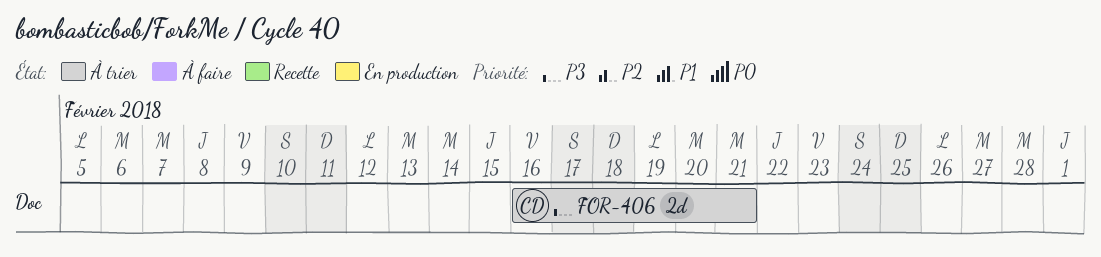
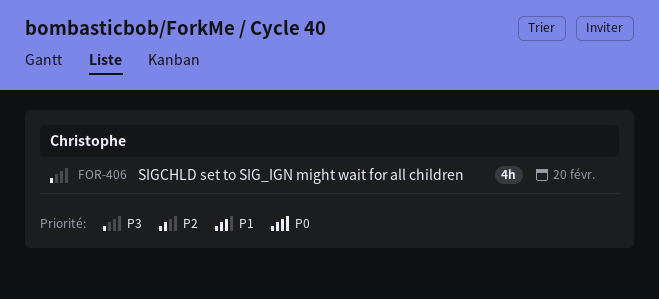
FOR-406, estimate: 2d -> 4h
FOR-406, due: Feb 21 -> Feb 20

